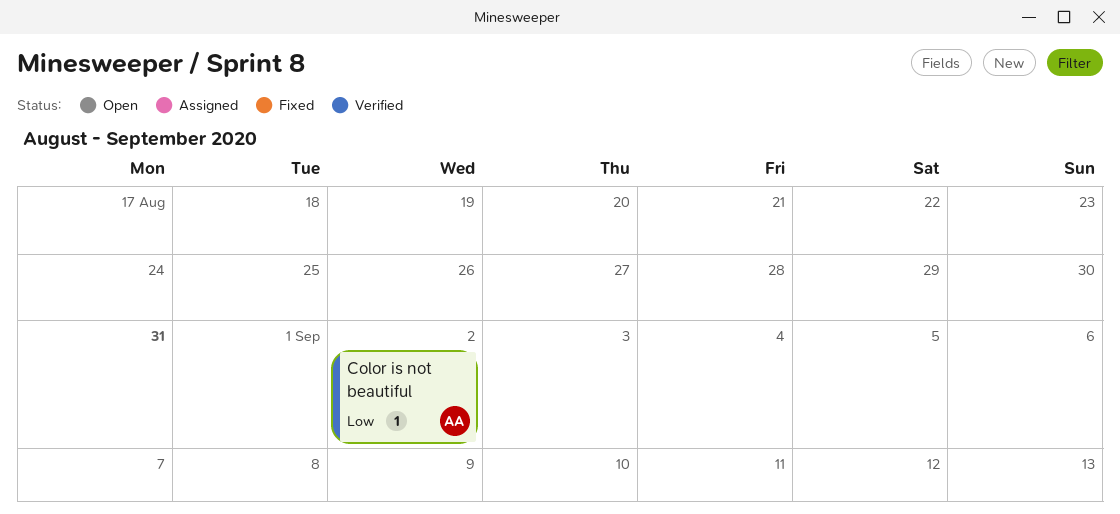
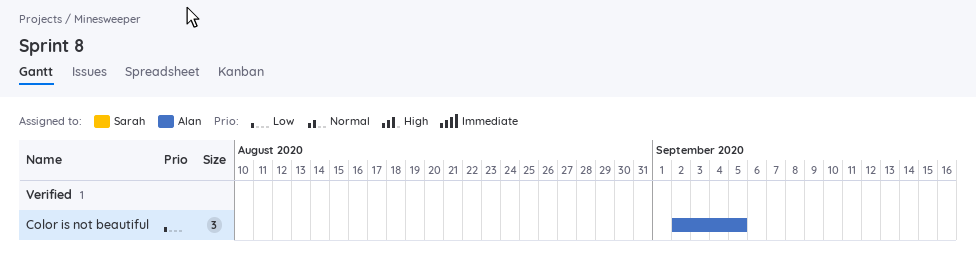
Color is not beautiful, estimate: 1 -> 3
Color is not beautiful, due: Sep 2 -> Sep 5

